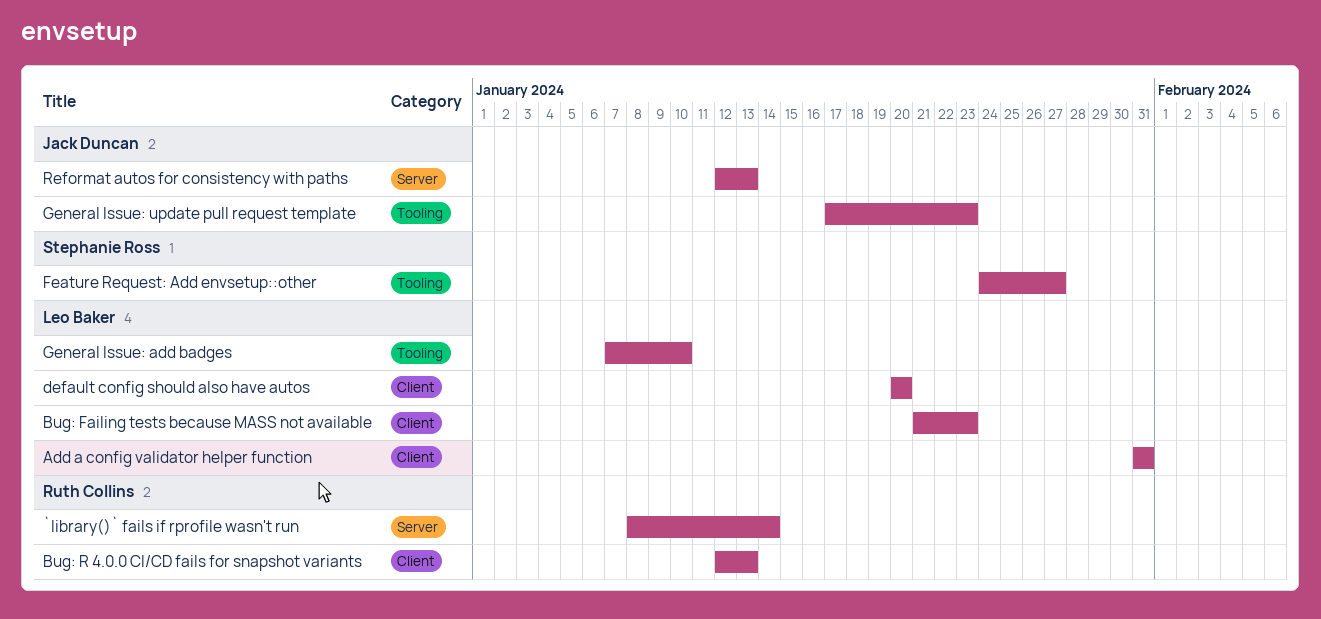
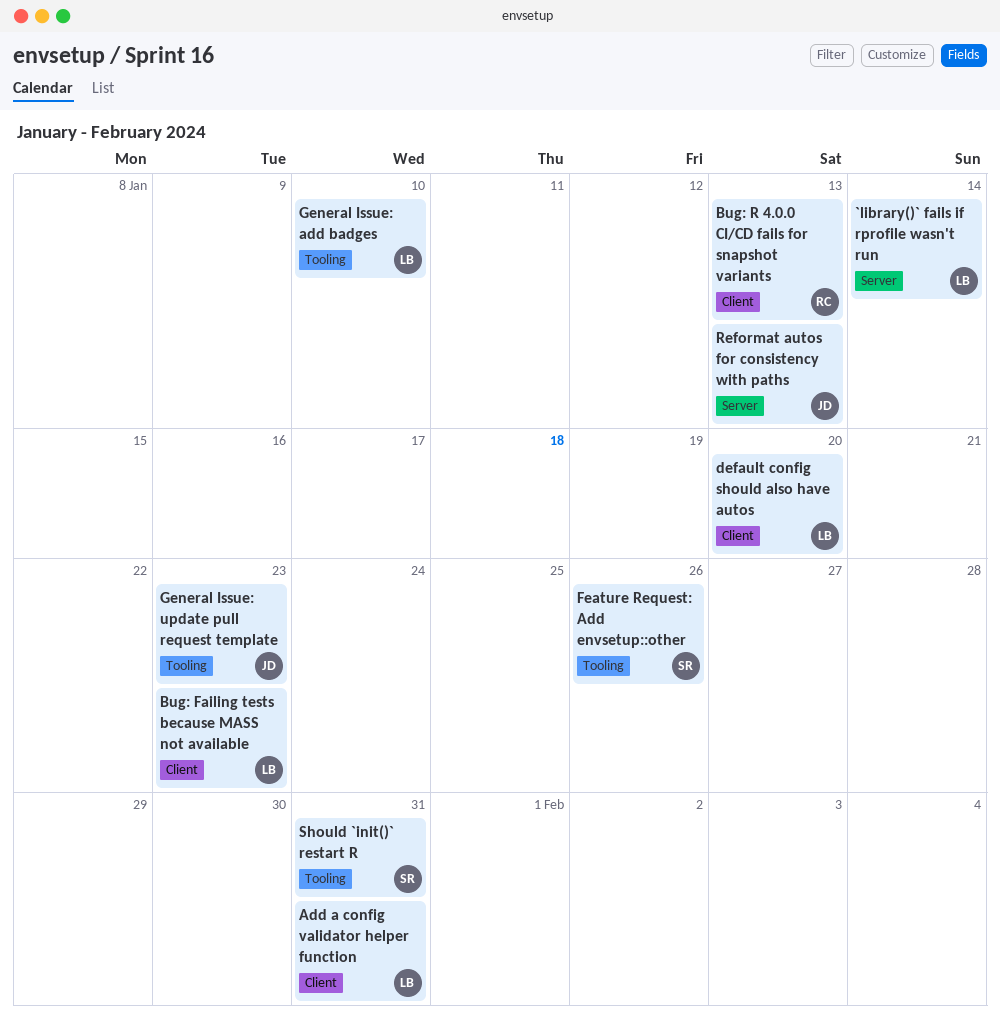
`library()` fails if rprofile wasn't run, owner: Ruth Collins -> Leo Baker
Feature Request: Add envsetup::other, due: Jan 27 -> Jan 26
Should `init()` restart R: none -> present

